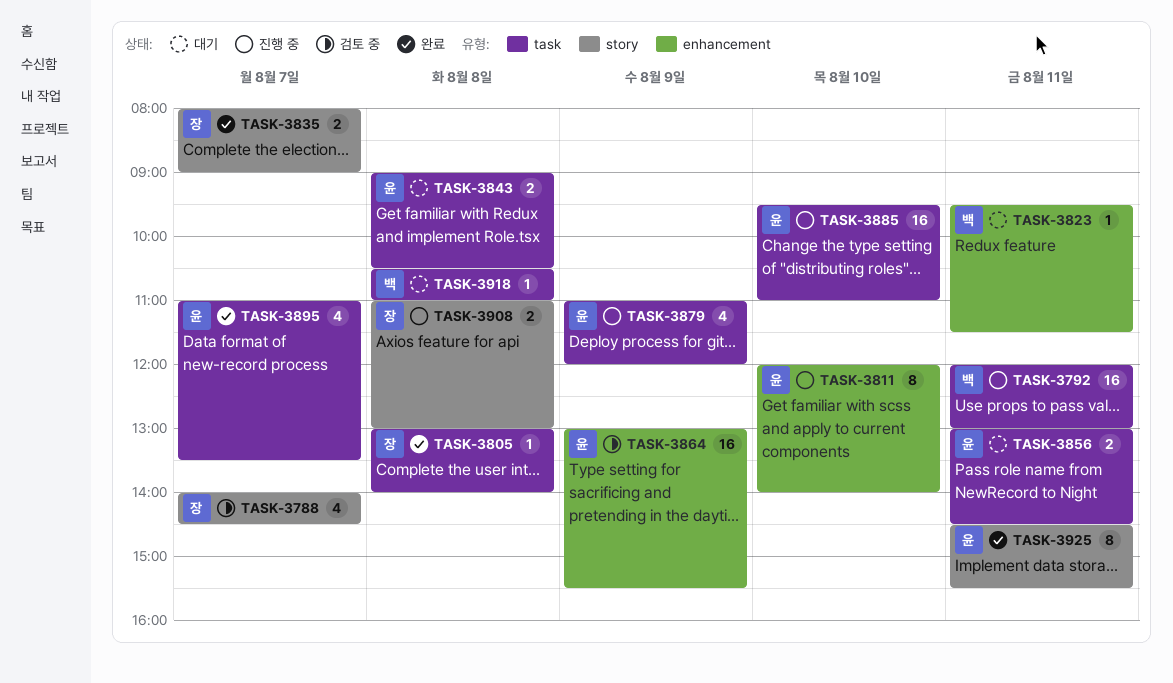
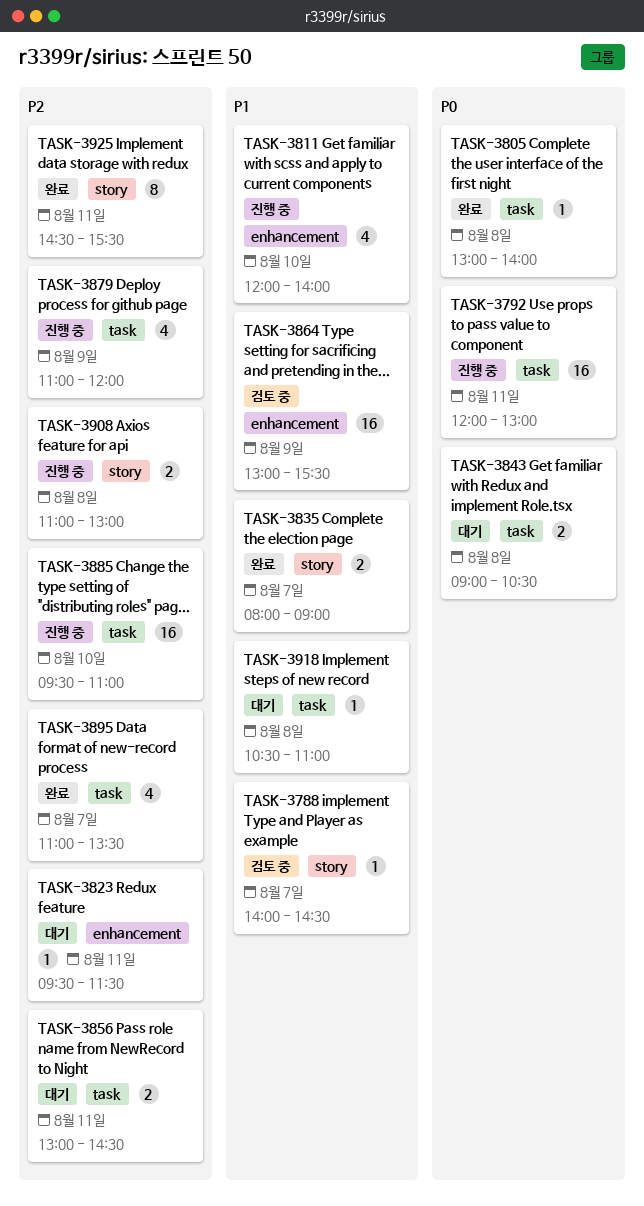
TASK-3788, estimate: 4 -> 1
TASK-3811, estimate: 8 -> 4

